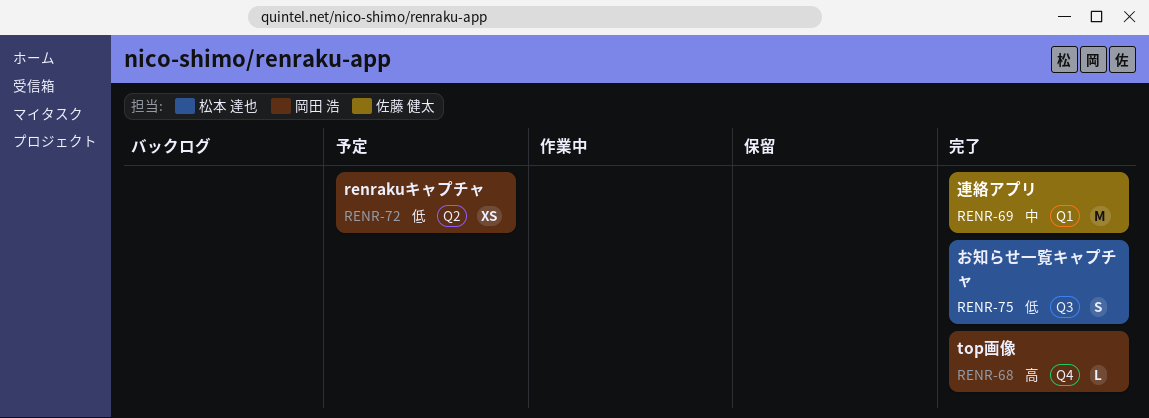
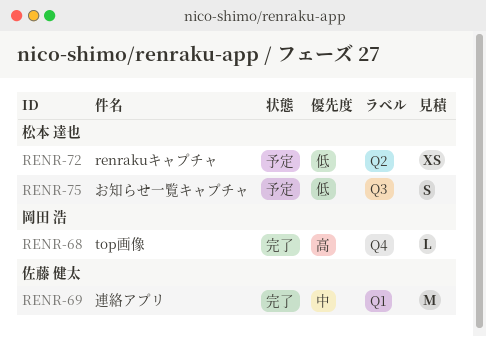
RENR-72, owner: 岡田 浩 -> 松本 達也
RENR-75, status: 完了 -> 予定

